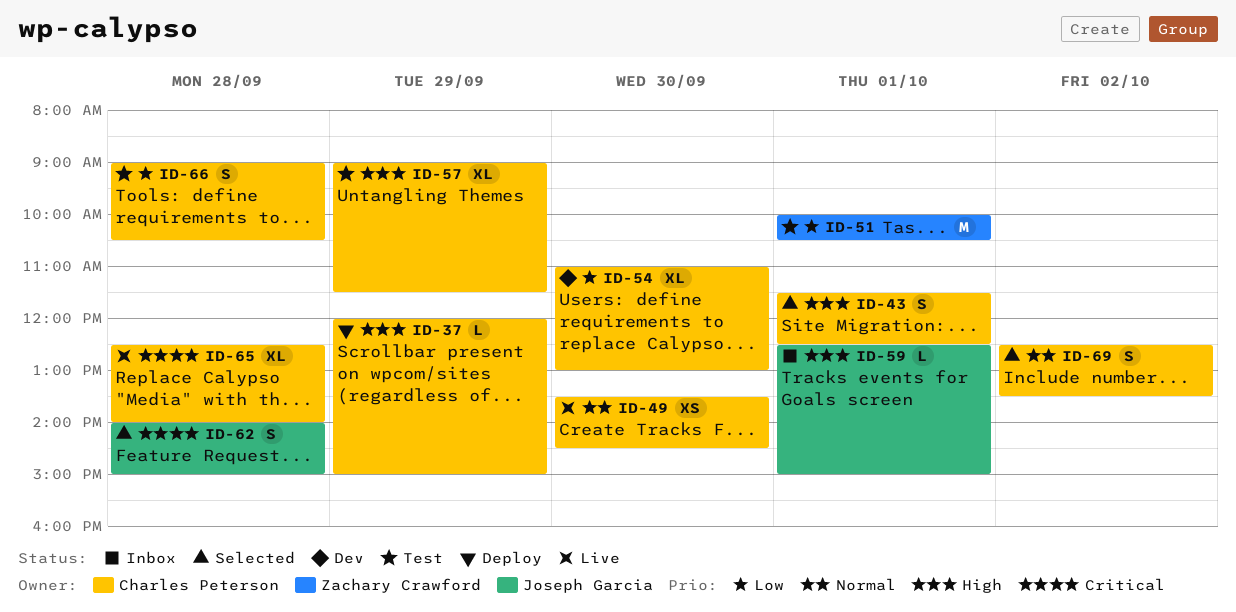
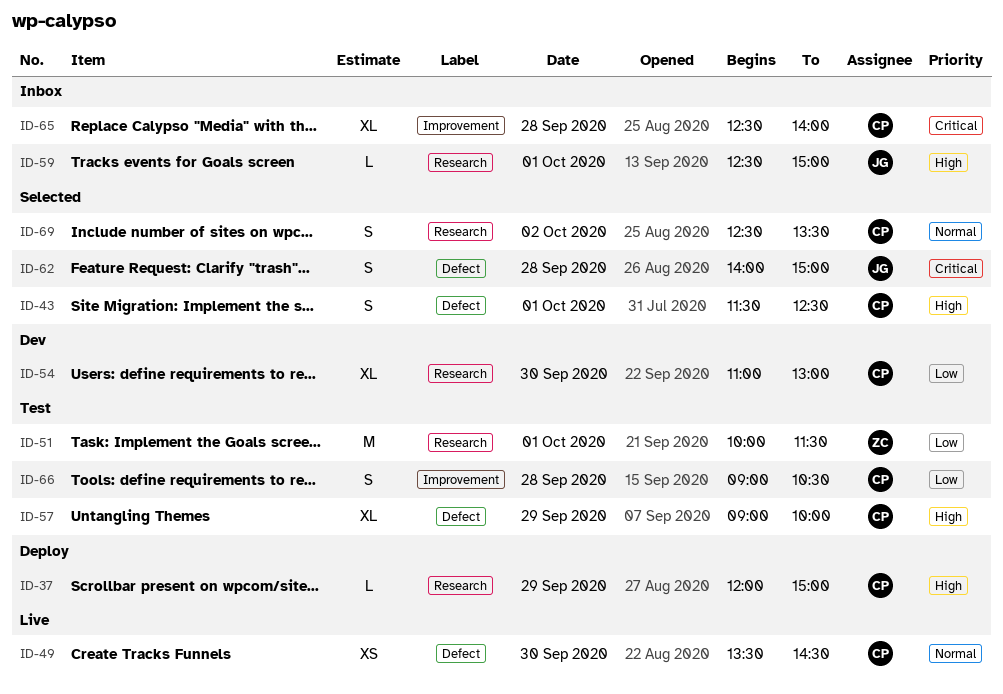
ID-51, ends: 10:30 -> 11:30
ID-57, ends: 11:30 -> 10:00
ID-65, status: Live -> Inbox

